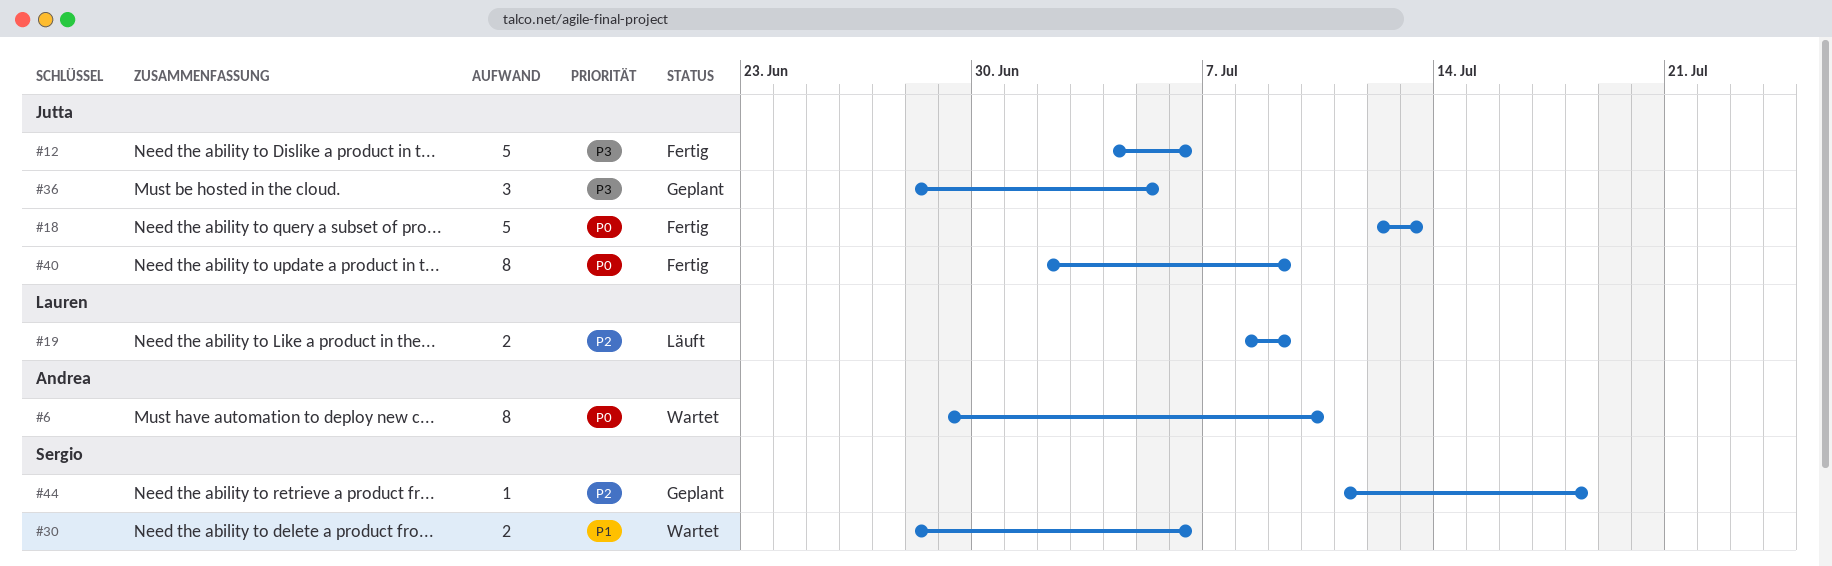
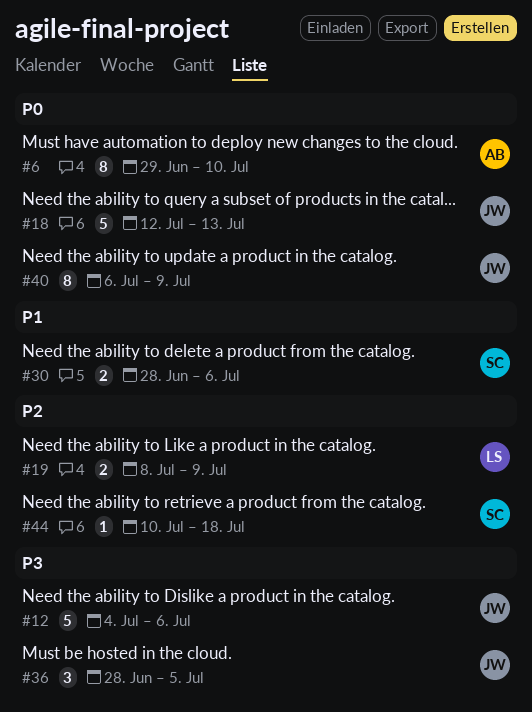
#40, start: Jul 2 -> Jul 6
#44, start: Jul 11 -> Jul 10

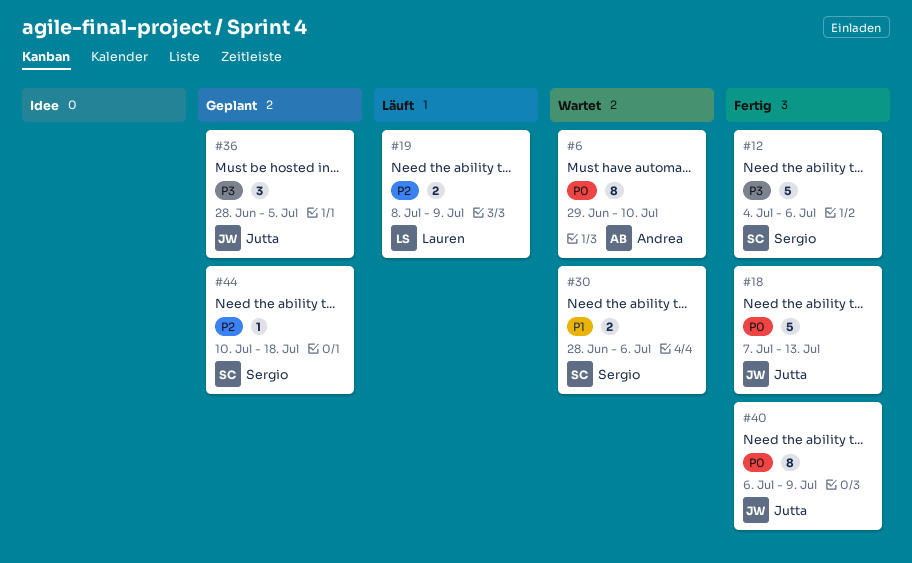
#12, owner: Jutta -> Sergio
#18, start: Jul 12 -> Jul 7

